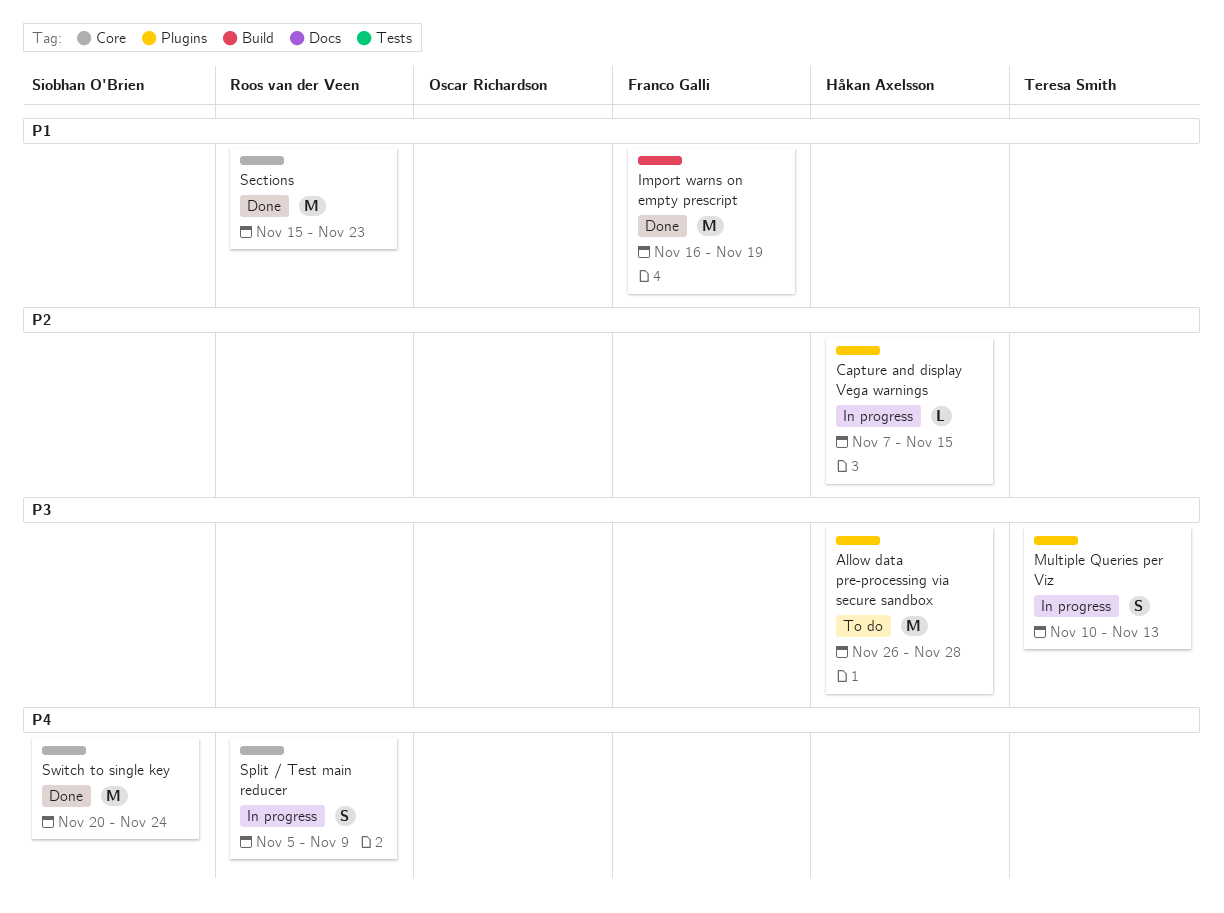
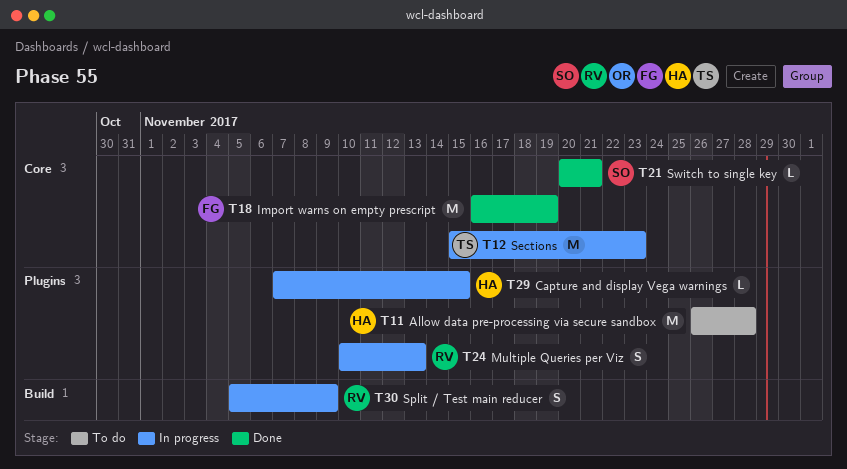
Import warns on empty prescript, label: Build -> Core
Multiple Queries per Viz, owner: Teresa Smith -> Roos van der Veen
Sections, status: Done -> In progress
Sections, owner: Roos van der Veen -> Teresa Smith
Split / Test main reducer, label: Core -> Build
Switch to single key, estimate: M -> L
Switch to single key, due: Nov 24 -> Nov 21

